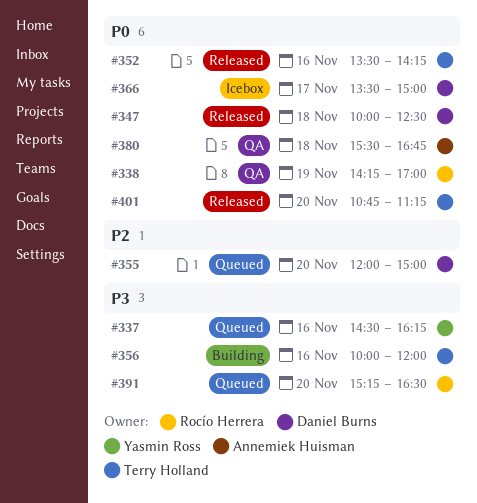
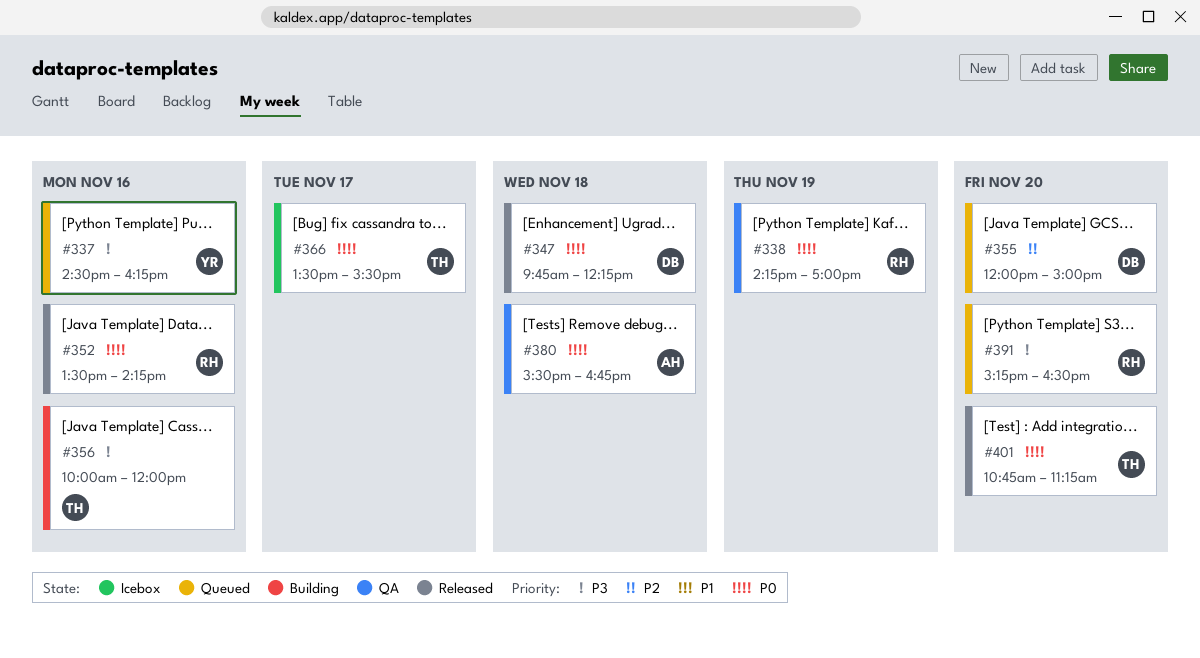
#347, begins: 10:00 -> 09:45
#347, ends: 12:30 -> 12:15
#352, owner: Terry Holland -> Rocío Herrera
#366, owner: Daniel Burns -> Terry Holland
#366, ends: 15:00 -> 15:30

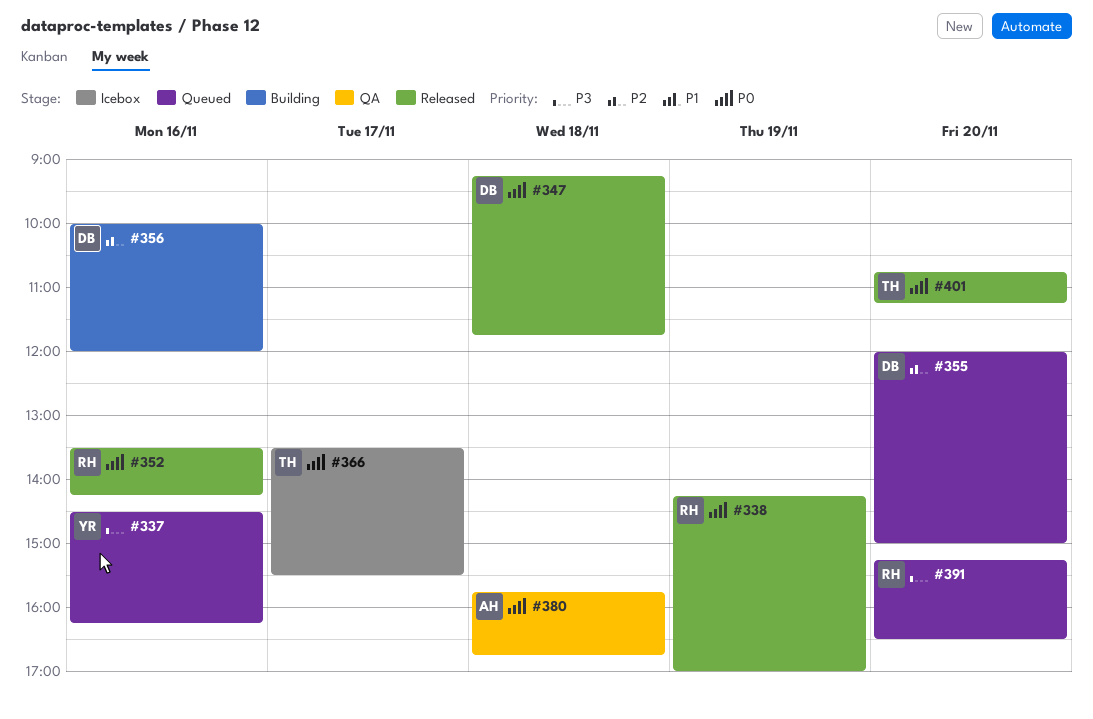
#338, status: QA -> Released
#347, begins: 09:45 -> 09:15
#347, ends: 12:15 -> 11:45
#356, owner: TH -> DB
#356, priority: P3 -> P2
#380, begins: 15:30 -> 15:45

